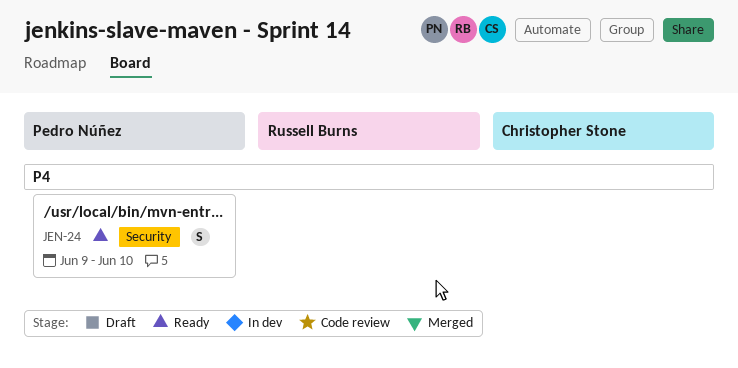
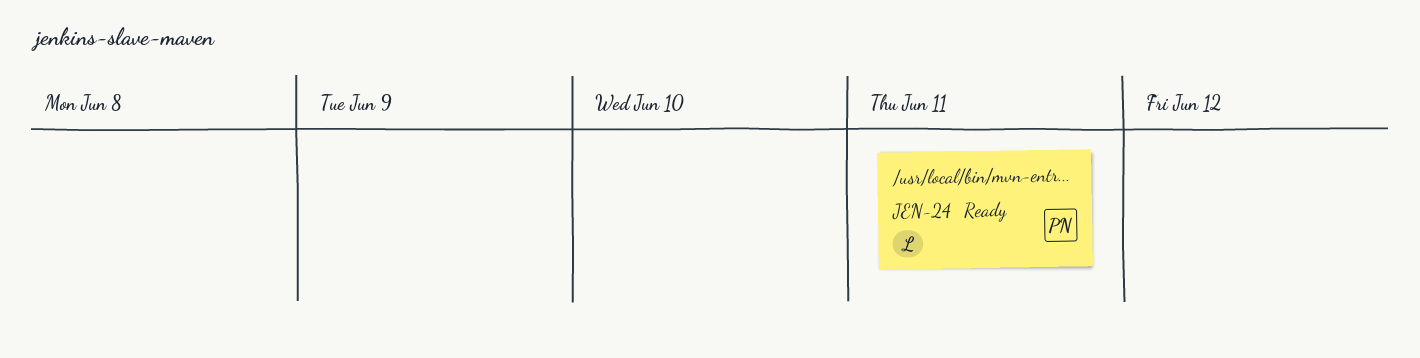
JEN-24, estimate: S -> L
JEN-24, due: Jun 10 -> Jun 11

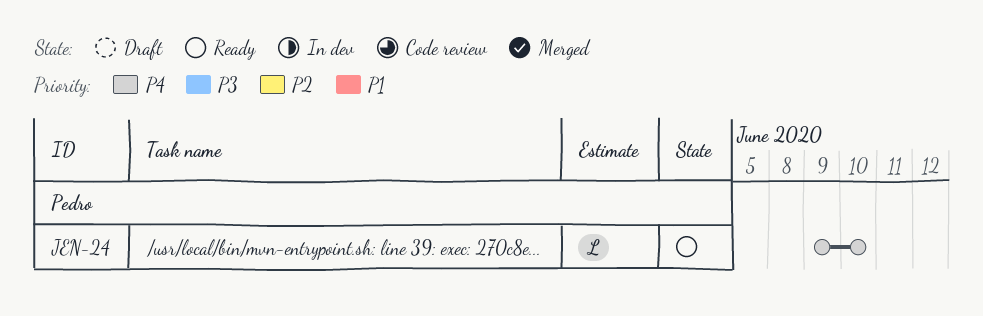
JEN-24, due: Jun 11 -> Jun 10

